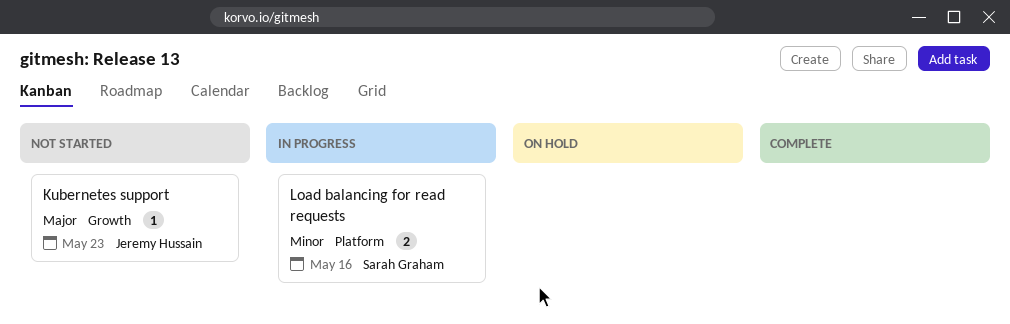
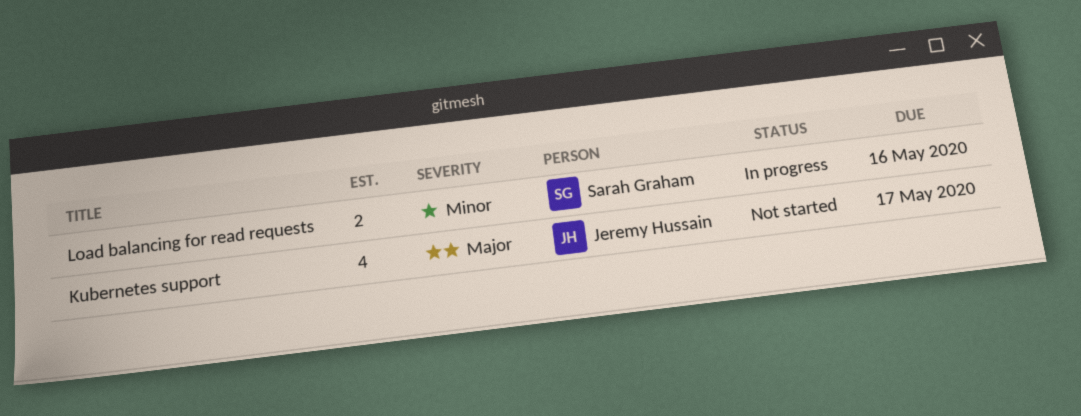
Kubernetes support, estimate: 1 -> 4
Kubernetes support, due: May 23 -> May 17

